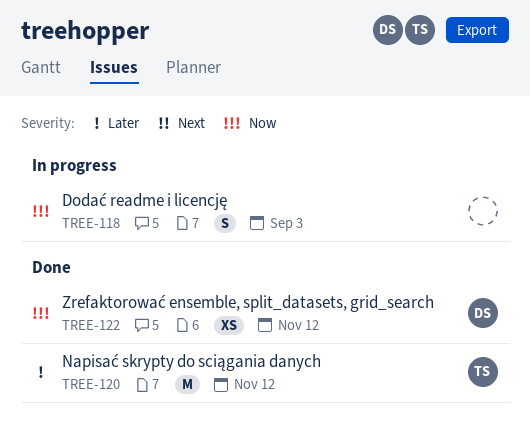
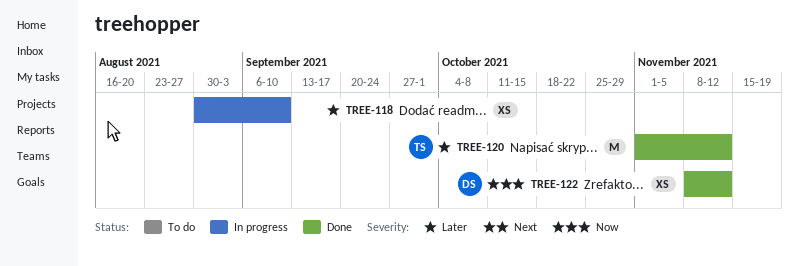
TREE-118, priority: Now -> Later
TREE-118, estimate: S -> XS
TREE-118, due: Sep 3 -> Sep 10

